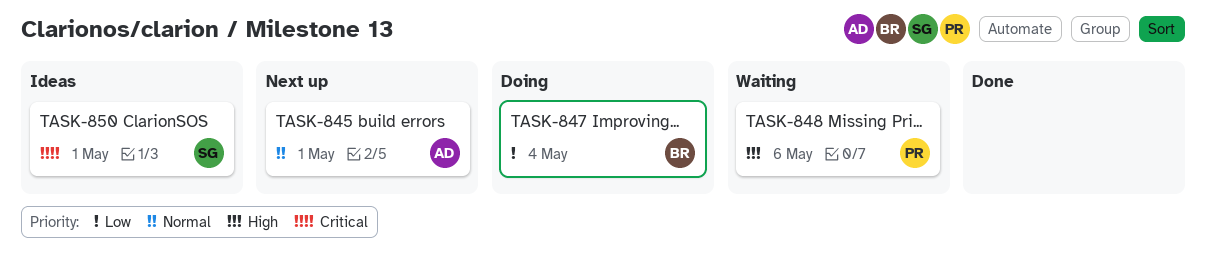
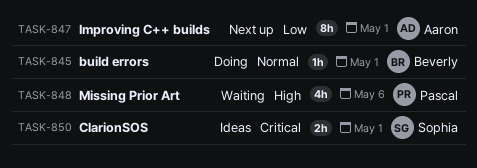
TASK-845, status: Next up -> Doing
TASK-845, owner: Aaron -> Beverly
TASK-847, status: Doing -> Next up
TASK-847, owner: Beverly -> Aaron
TASK-847, due: May 4 -> May 1

